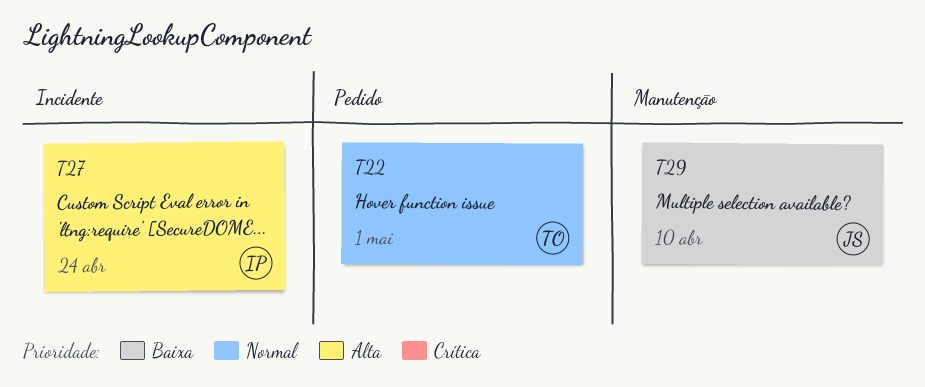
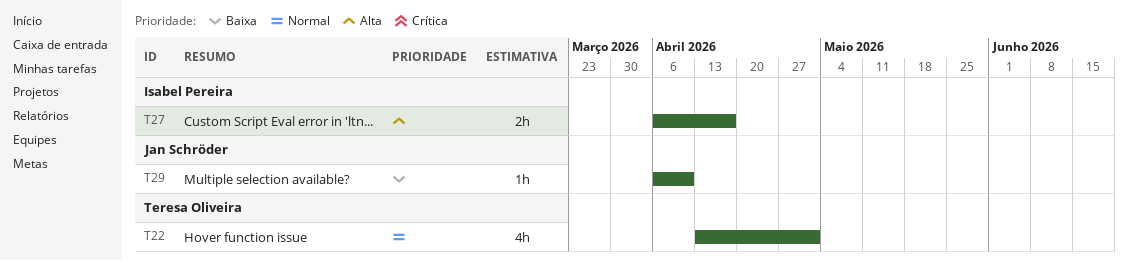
T27, due: Apr 24 -> Apr 17

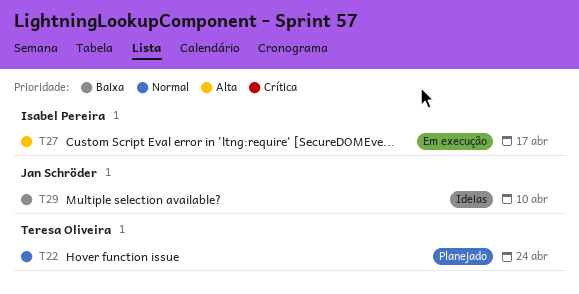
T22, due: May 1 -> Apr 24

